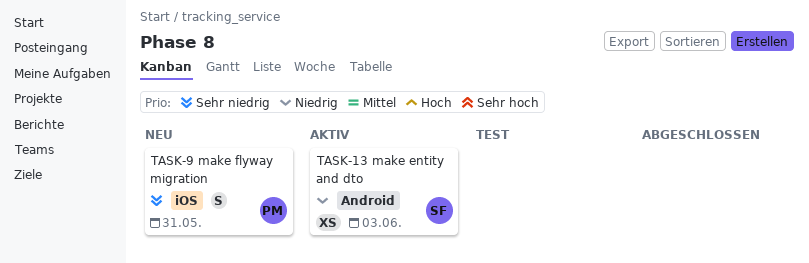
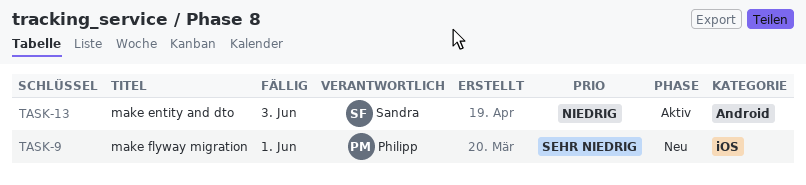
TASK-9, due: May 31 -> Jun 1

